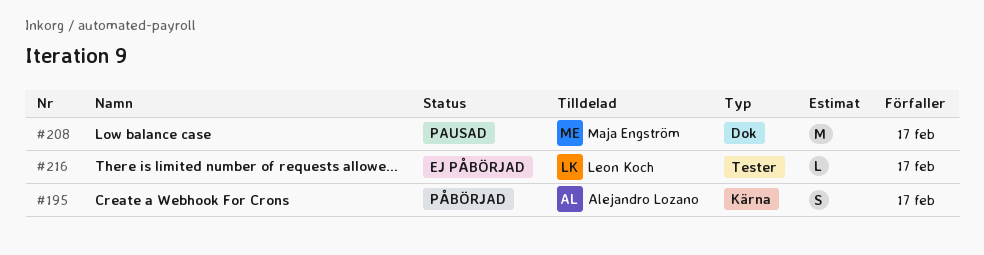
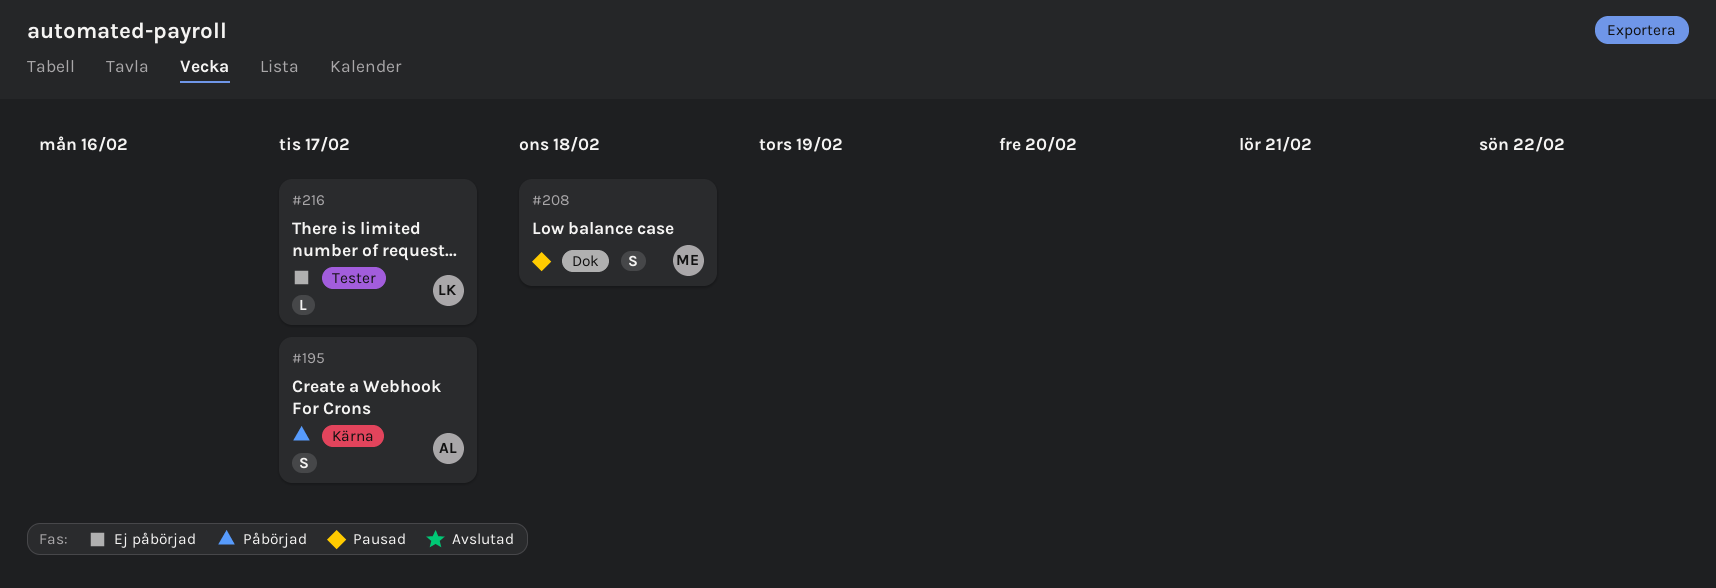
#208, estimate: M -> S
#208, due: Feb 17 -> Feb 18

